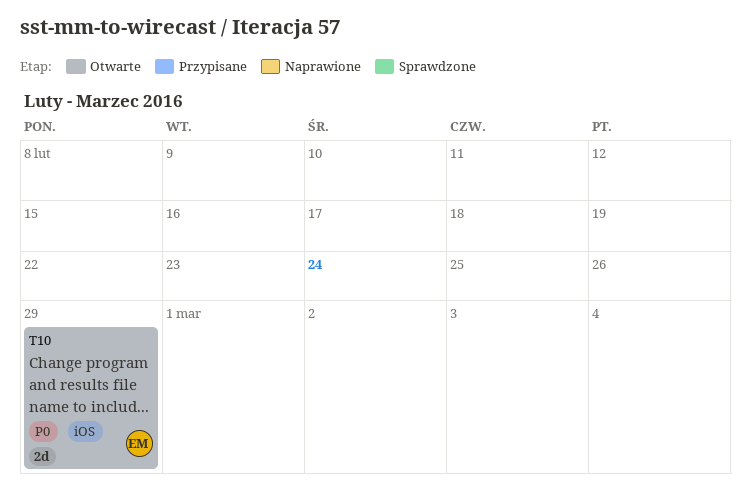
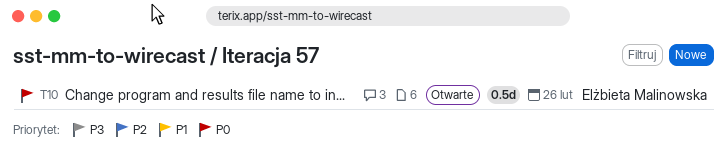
T10, estimate: 2d -> 0.5d
T10, due: Feb 29 -> Feb 26

